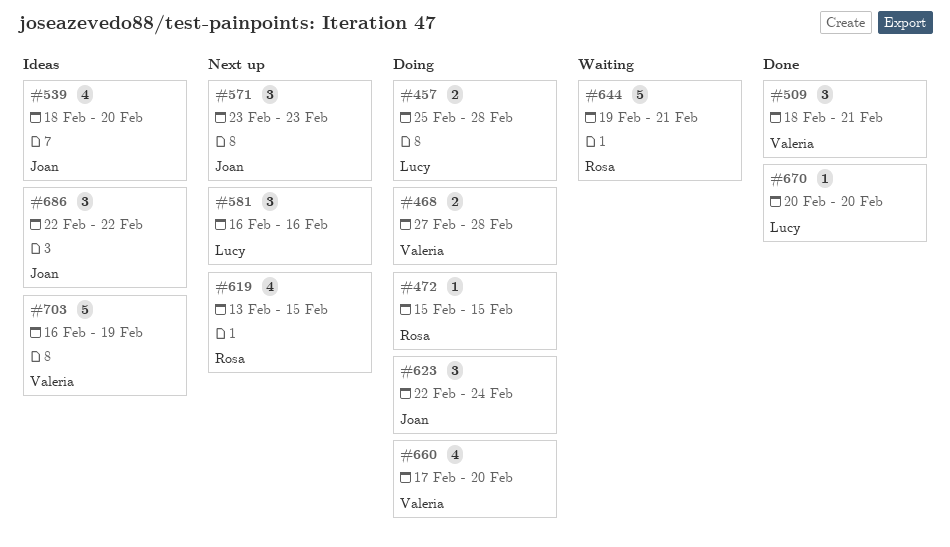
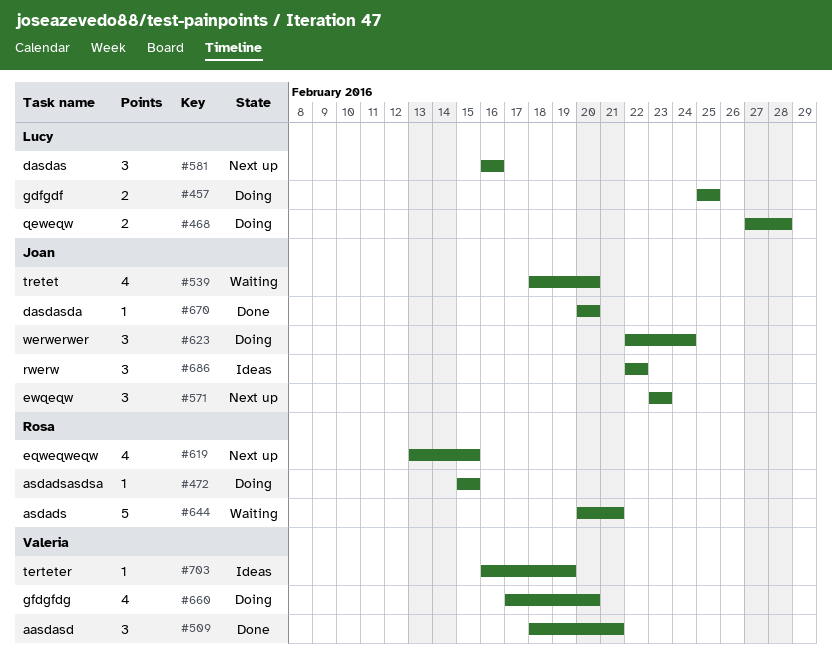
#457, due: Feb 28 -> Feb 25
#468, owner: Valeria -> Lucy
#539, status: Ideas -> Waiting
#644, start: Feb 19 -> Feb 20
#670, owner: Lucy -> Joan
#703, estimate: 5 -> 1

